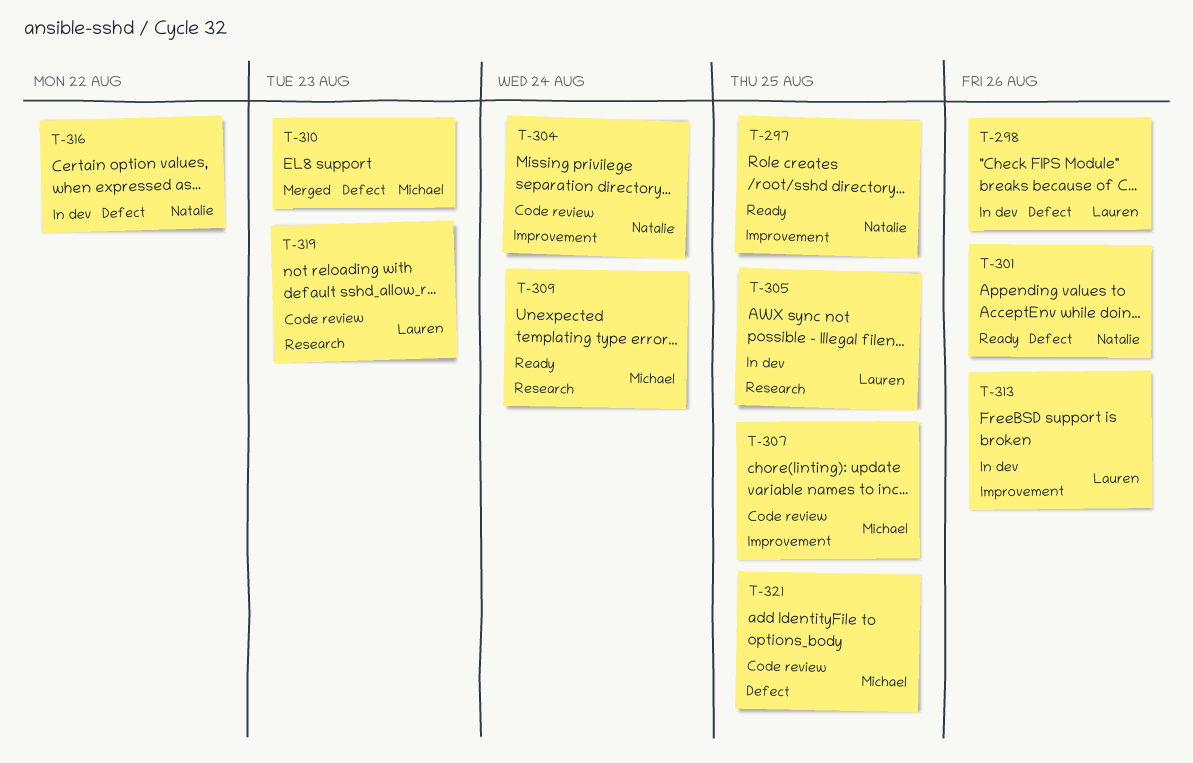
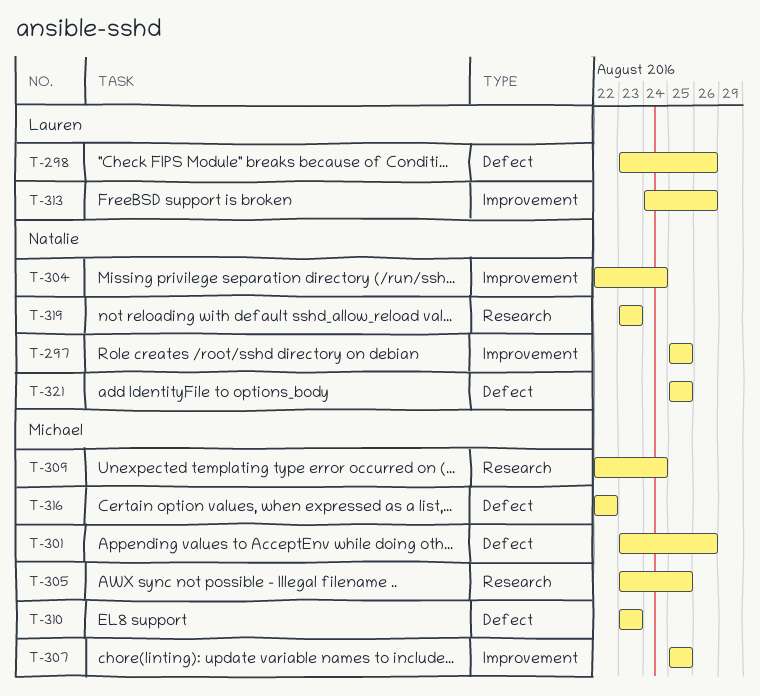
T-301, owner: Natalie -> Michael
T-305, owner: Lauren -> Michael
T-316, owner: Natalie -> Michael
T-319, owner: Lauren -> Natalie
T-321, owner: Michael -> Natalie

